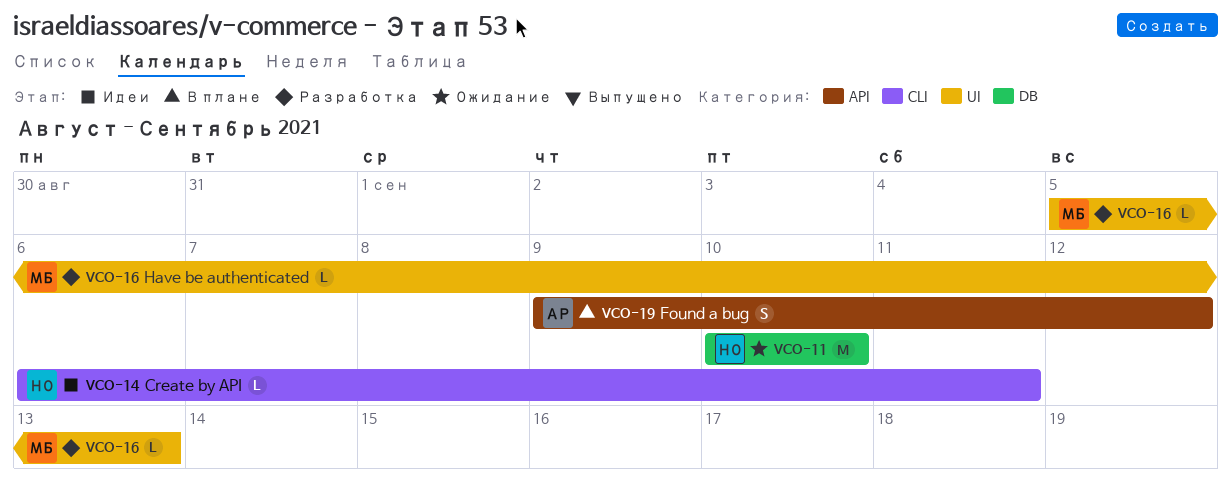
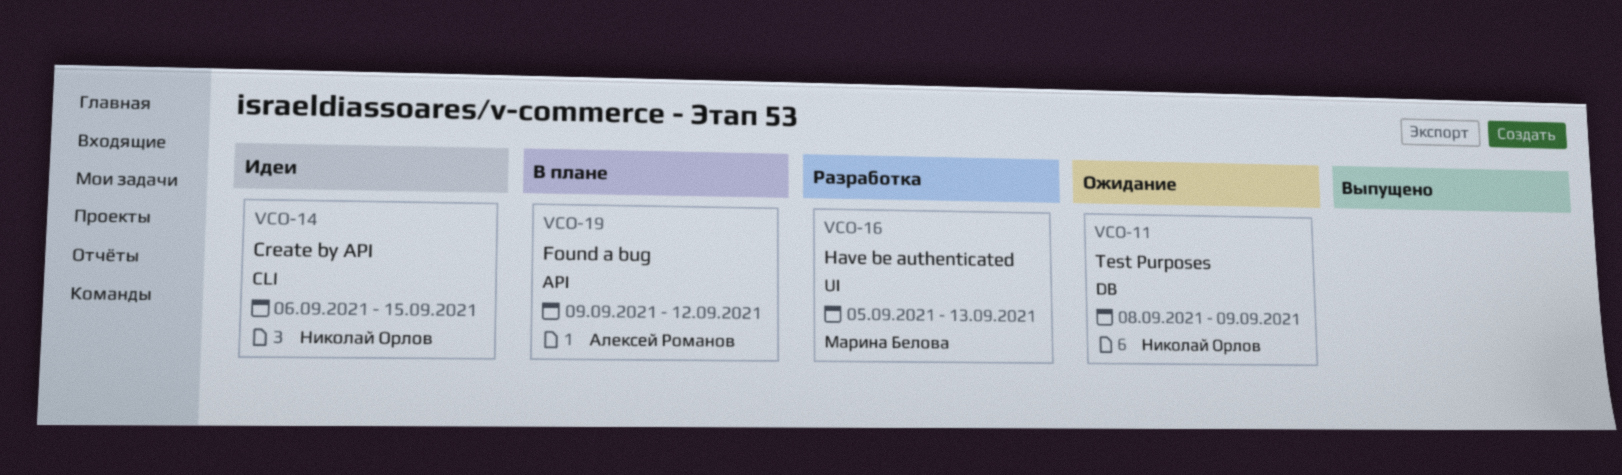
VCO-11, start: Sep 10 -> Sep 8
VCO-11, due: Sep 10 -> Sep 9
VCO-14, due: Sep 11 -> Sep 15

